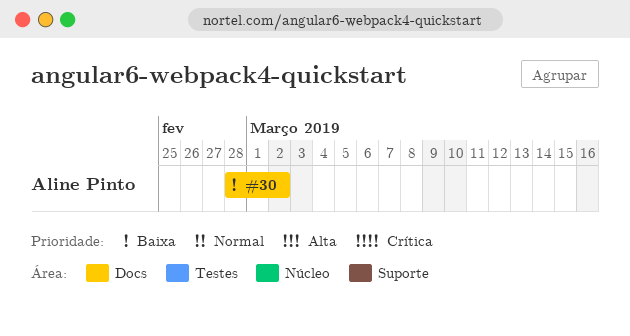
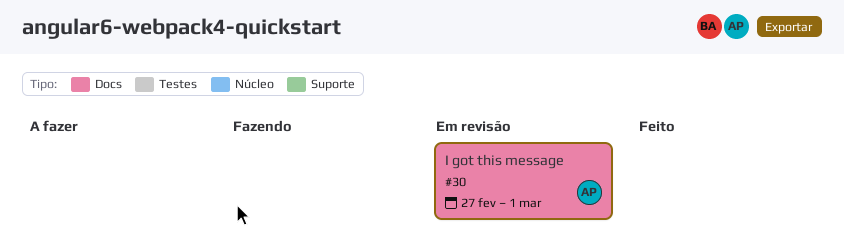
#30, start: Feb 28 -> Feb 27
#30, due: Mar 2 -> Mar 1

